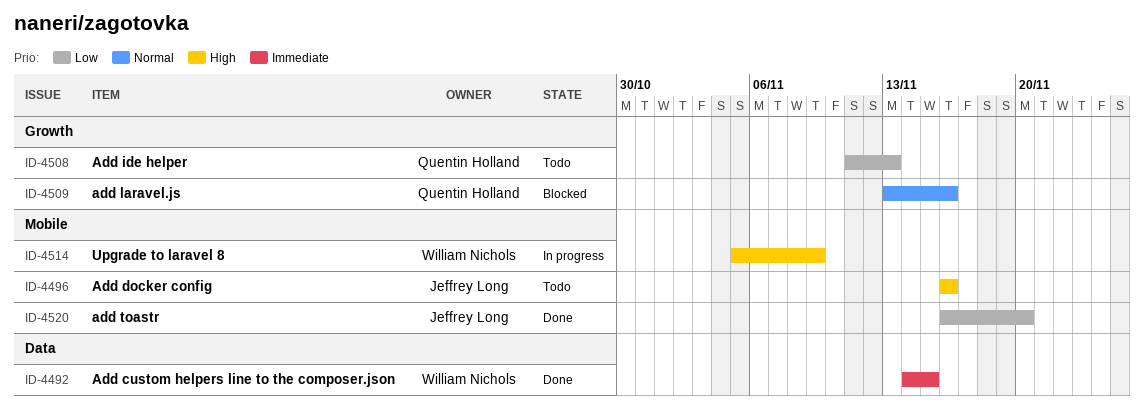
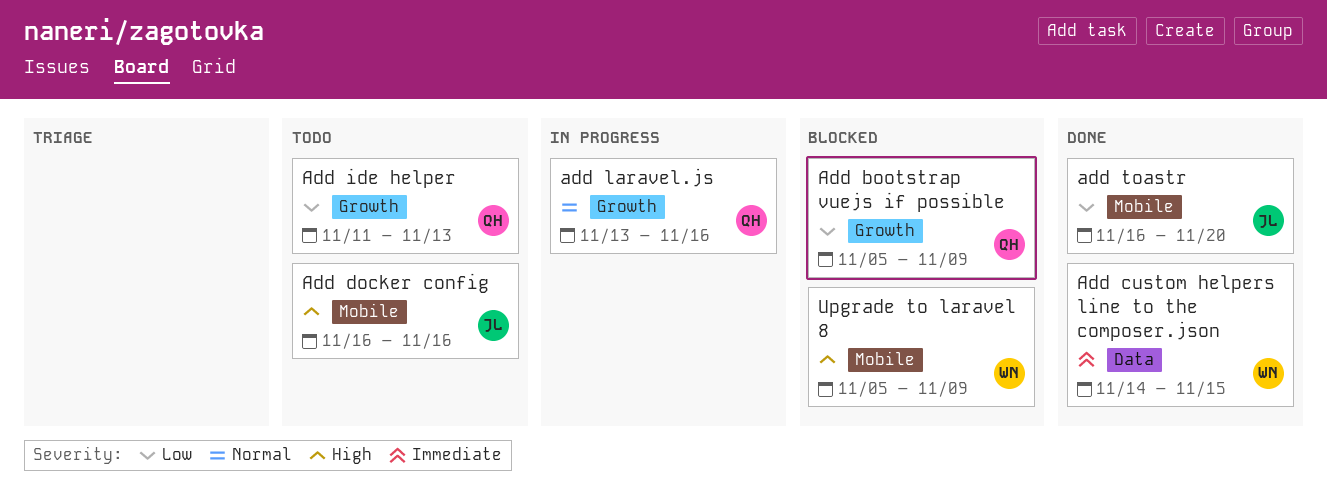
Add bootstrap vuejs if possible: none -> present
add laravel.js, status: Blocked -> In progress
Upgrade to laravel 8, status: In progress -> Blocked

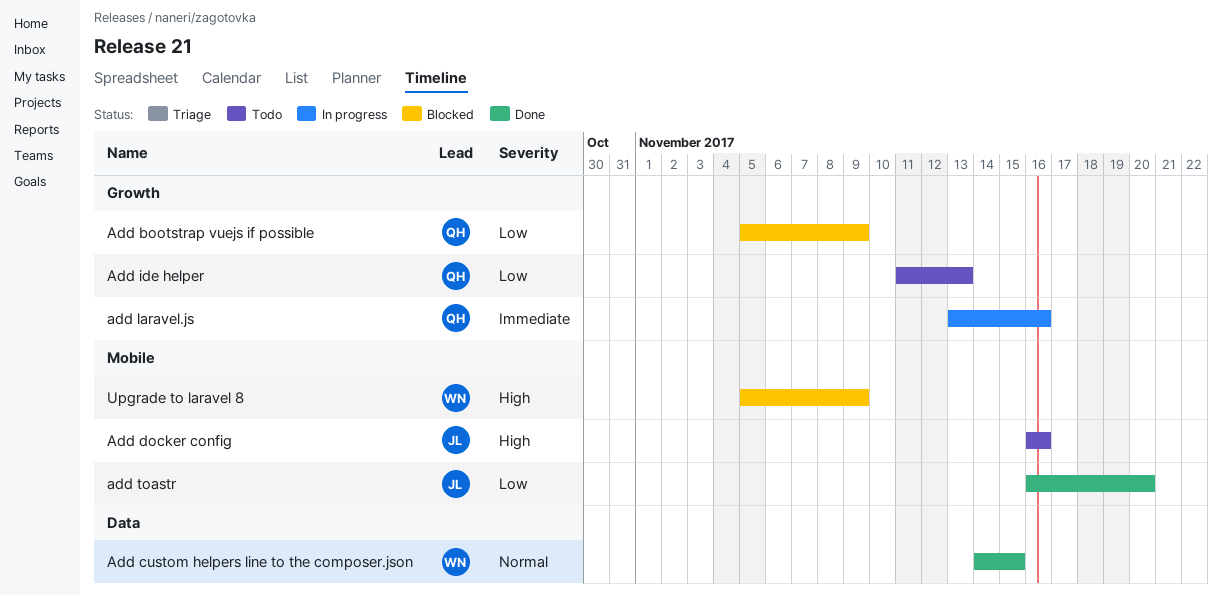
Add custom helpers line to the composer.json, priority: Immediate -> Normal
add laravel.js, priority: Normal -> Immediate

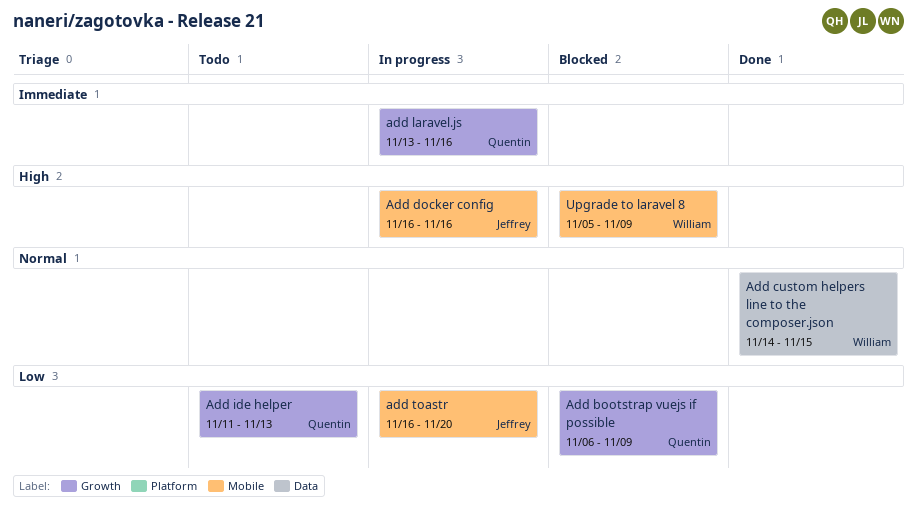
Add bootstrap vuejs if possible, start: Nov 5 -> Nov 6
Add docker config, status: Todo -> In progress
add toastr, status: Done -> In progress

